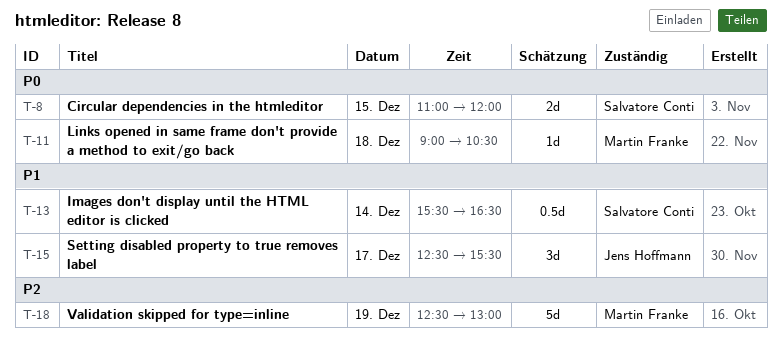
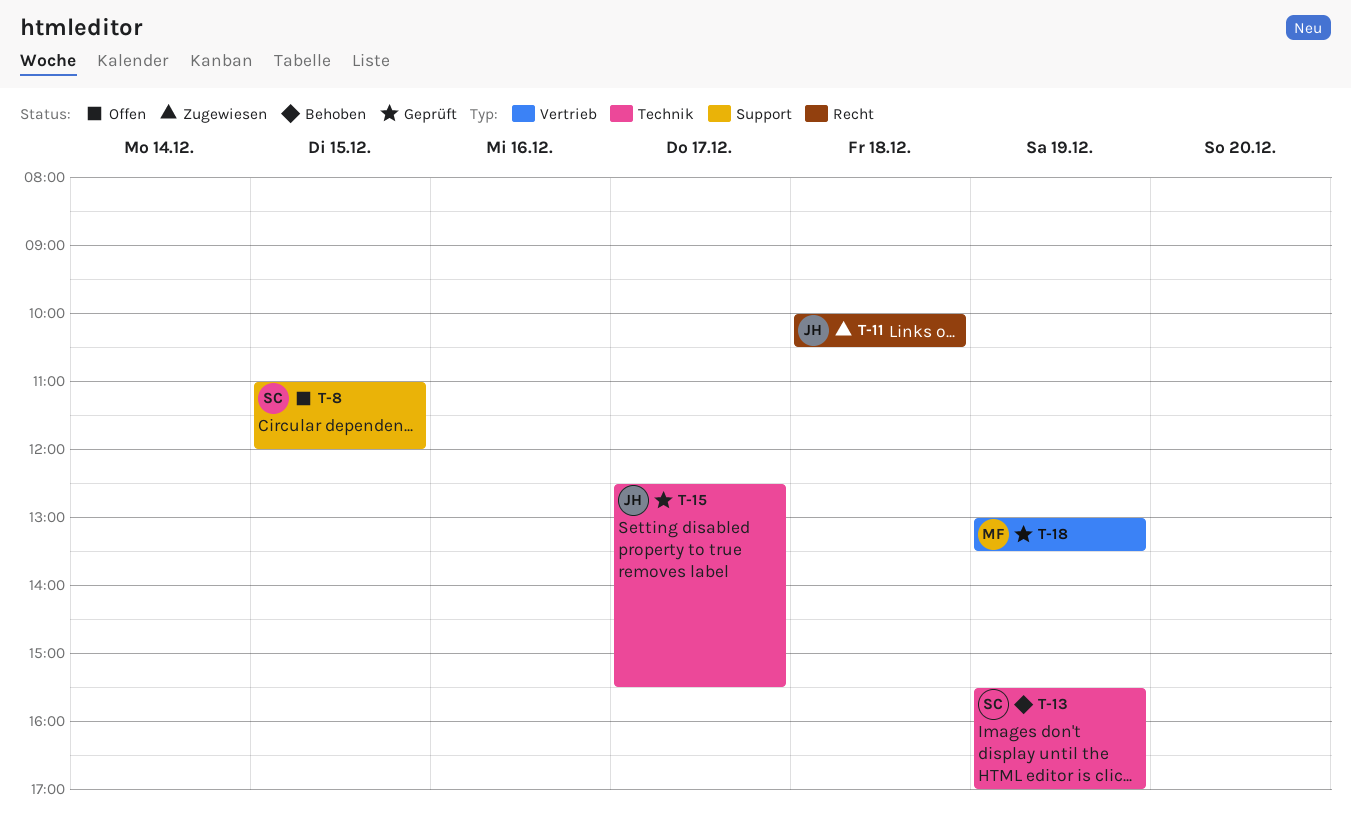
T-11, owner: Martin Franke -> Jens Hoffmann
T-11, begins: 09:00 -> 10:00
T-13, day: Dec 14 -> Dec 19
T-13, ends: 16:30 -> 17:00
T-18, begins: 12:30 -> 13:00
T-18, ends: 13:00 -> 13:30

